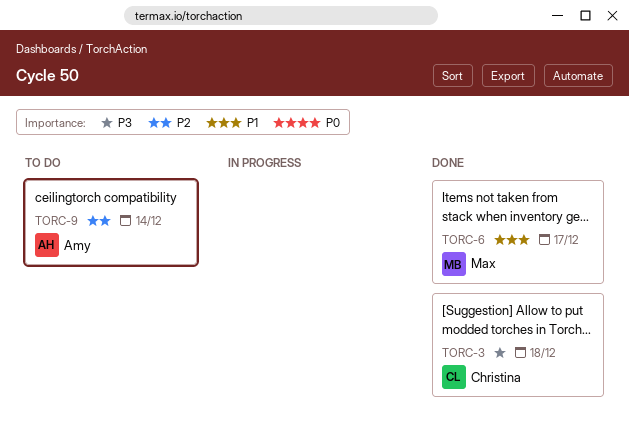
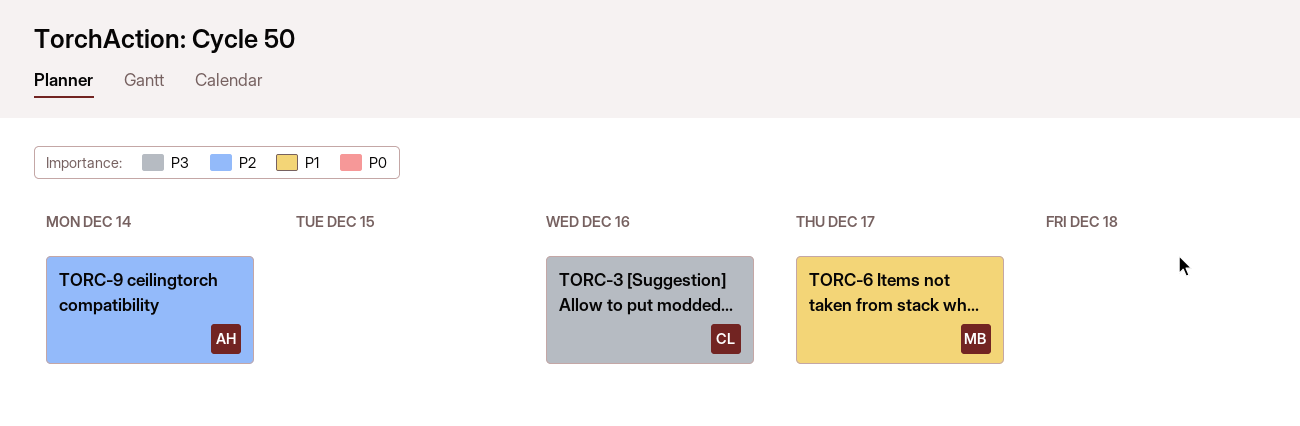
TORC-3, due: Dec 18 -> Dec 16

